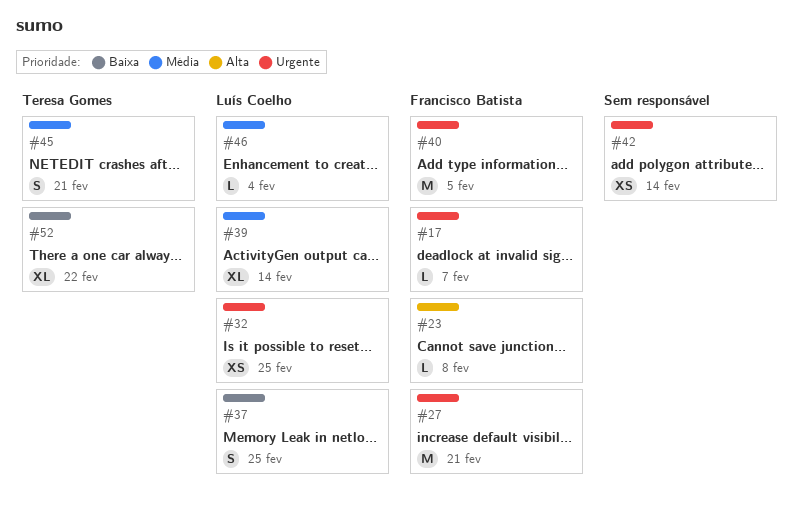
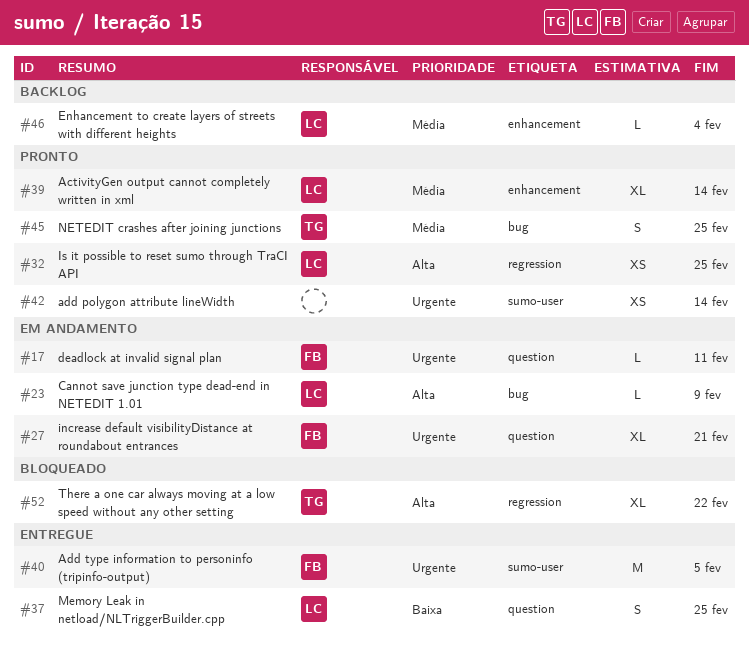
#17, due: Feb 7 -> Feb 11
#23, owner: Francisco Batista -> Luís Coelho
#23, due: Feb 8 -> Feb 9
#27, estimate: M -> XL
#32, priority: Urgente -> Alta
#45, due: Feb 21 -> Feb 25
#52, priority: Baixa -> Alta

